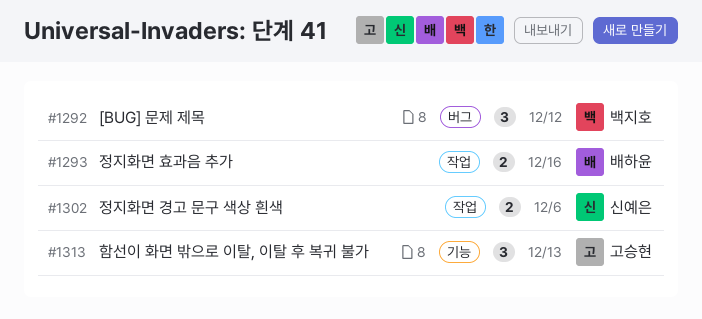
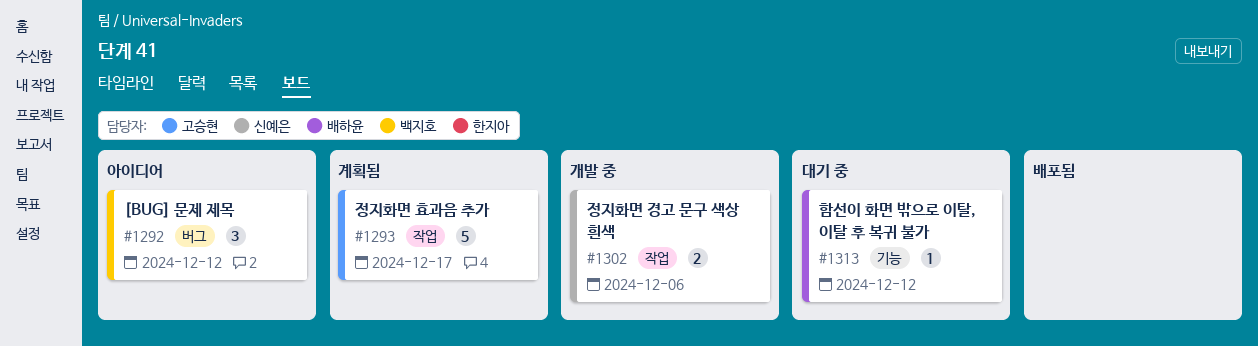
#1293, owner: 배하윤 -> 고승현
#1293, estimate: 2 -> 5
#1293, due: Dec 16 -> Dec 17
#1313, owner: 고승현 -> 배하윤
#1313, estimate: 3 -> 1
#1313, due: Dec 13 -> Dec 12

